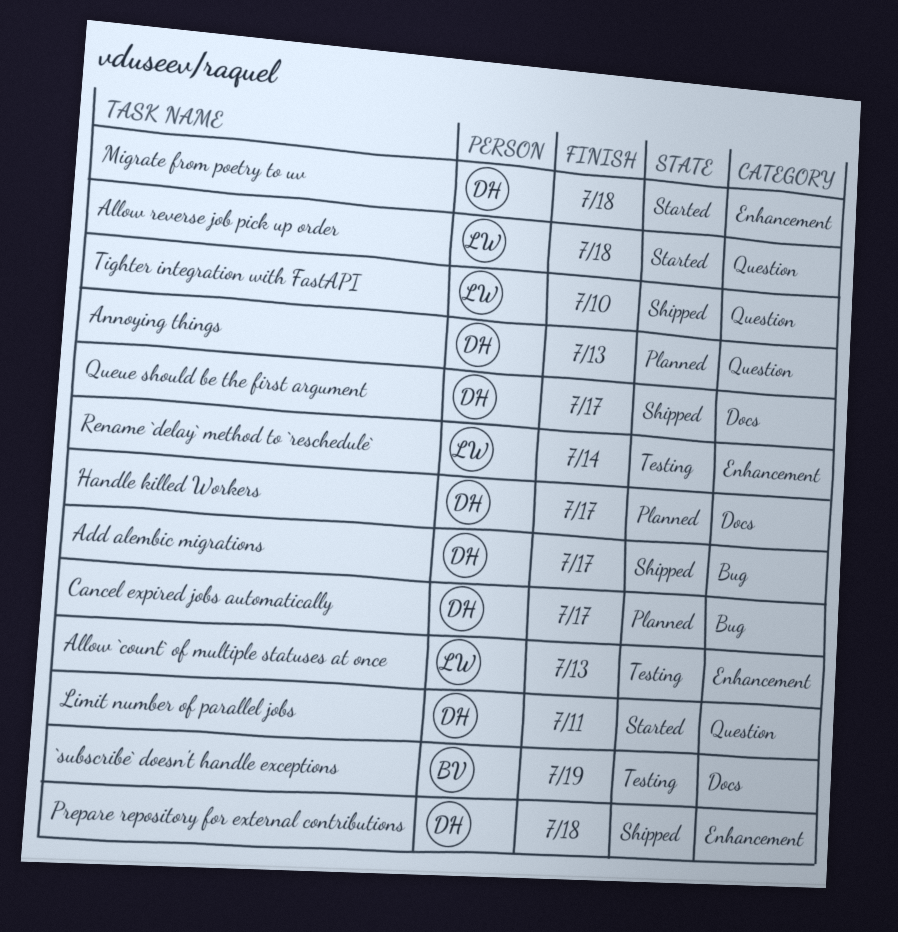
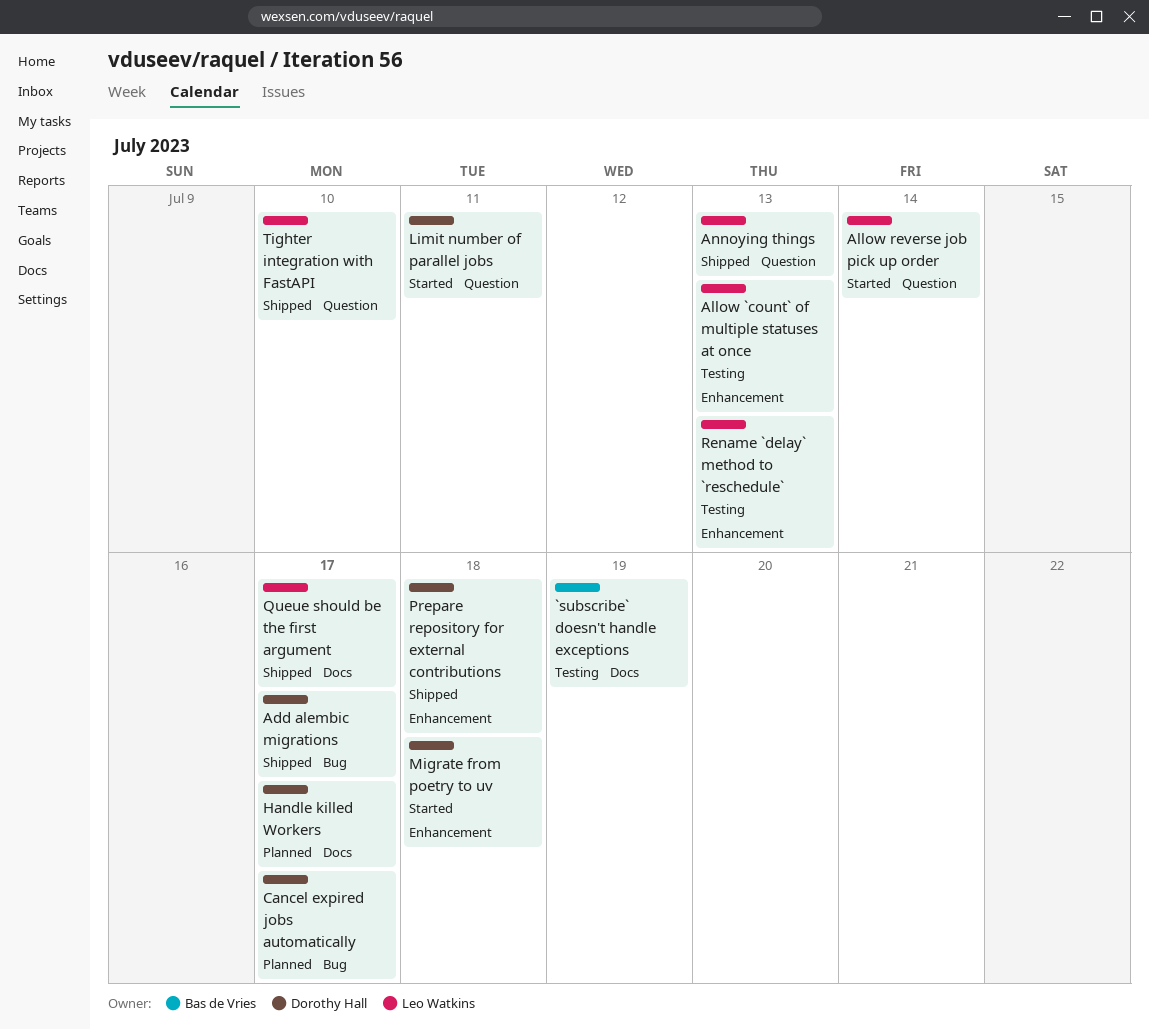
Allow reverse job pick up order, due: Jul 18 -> Jul 14
Annoying things, status: Planned -> Shipped
Annoying things, owner: Dorothy Hall -> Leo Watkins
Queue should be the first argument, owner: Dorothy Hall -> Leo Watkins
Rename `delay` method to `reschedule`, due: Jul 14 -> Jul 13

